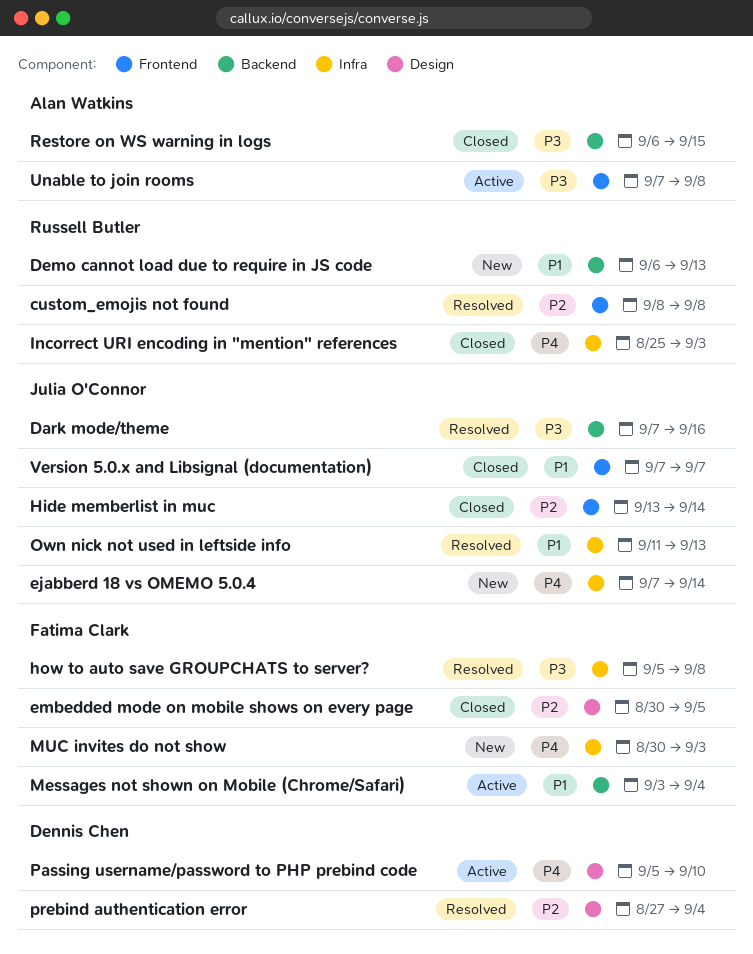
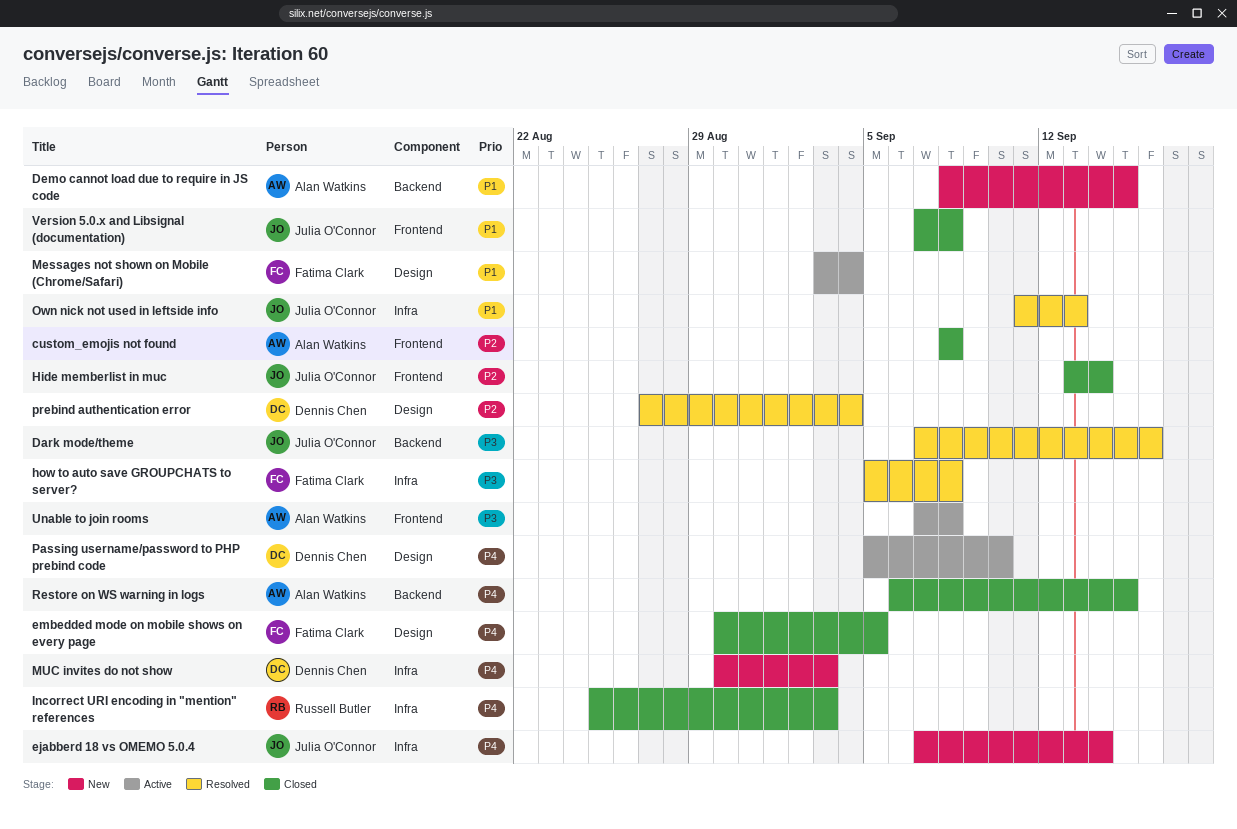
custom_emojis not found, status: Resolved -> Closed
custom_emojis not found, owner: Russell Butler -> Alan Watkins
Demo cannot load due to require in JS code, owner: Russell Butler -> Alan Watkins
Demo cannot load due to require in JS code, start: Sep 6 -> Sep 8
Demo cannot load due to require in JS code, due: Sep 13 -> Sep 15
embedded mode on mobile shows on every page, priority: P2 -> P4
Messages not shown on Mobile (Chrome/Safari), label: Backend -> Design
MUC invites do not show, owner: Fatima Clark -> Dennis Chen
Restore on WS warning in logs, priority: P3 -> P4
Version 5.0.x and Libsignal (documentation), due: Sep 7 -> Sep 8

